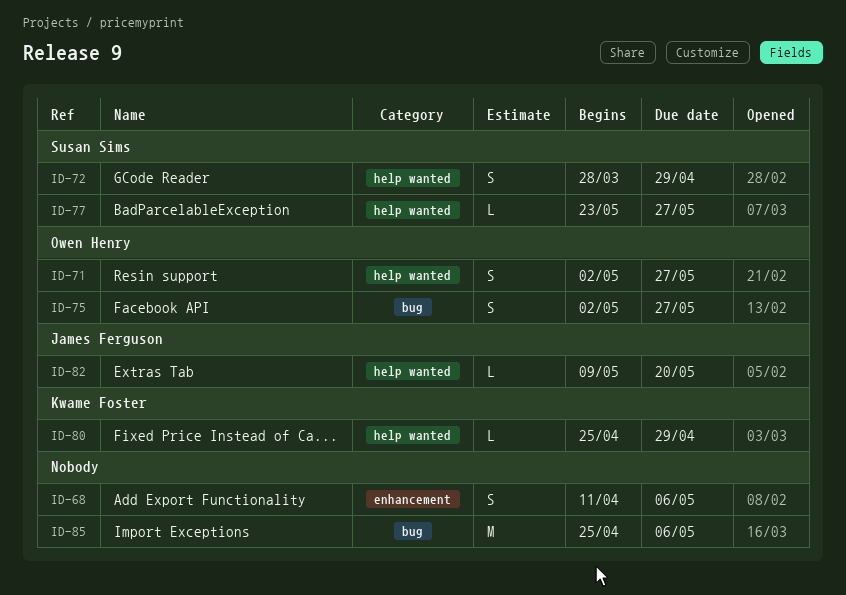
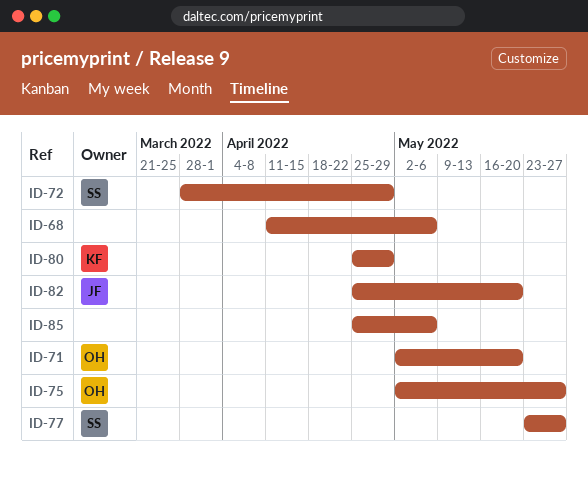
ID-71, due: May 27 -> May 20
ID-82, start: May 9 -> Apr 25

